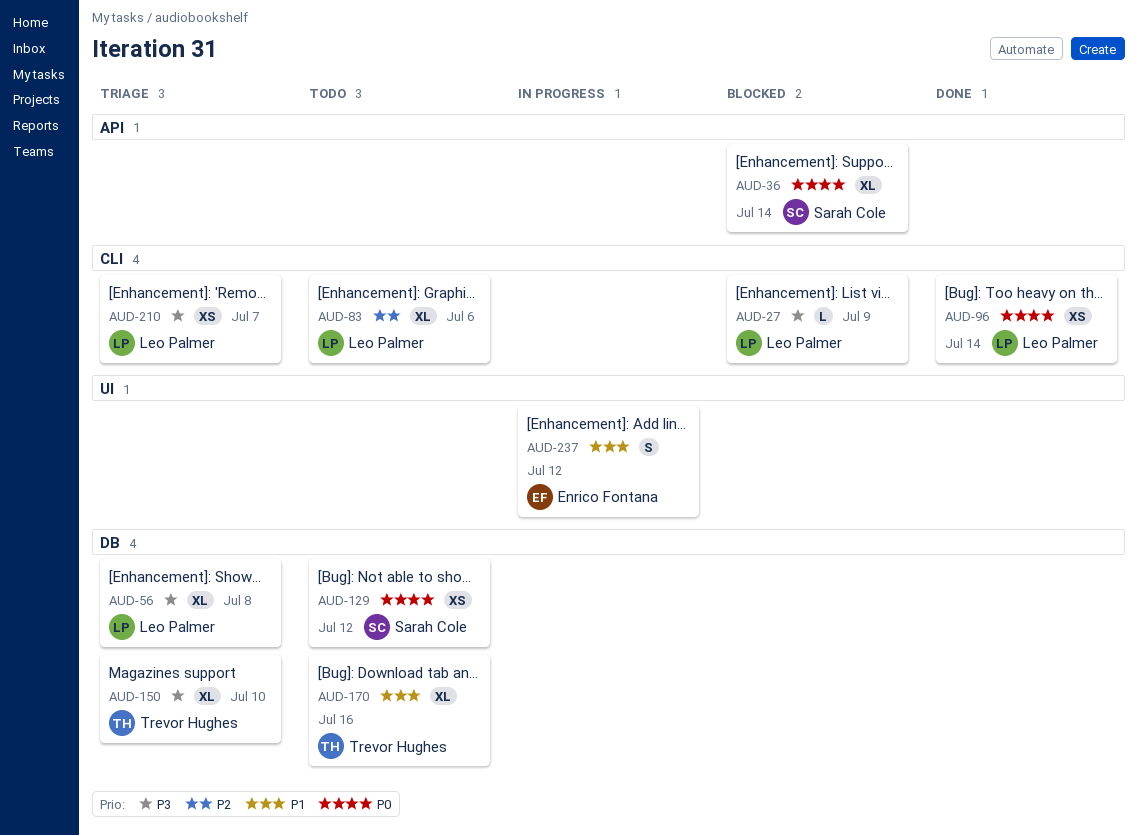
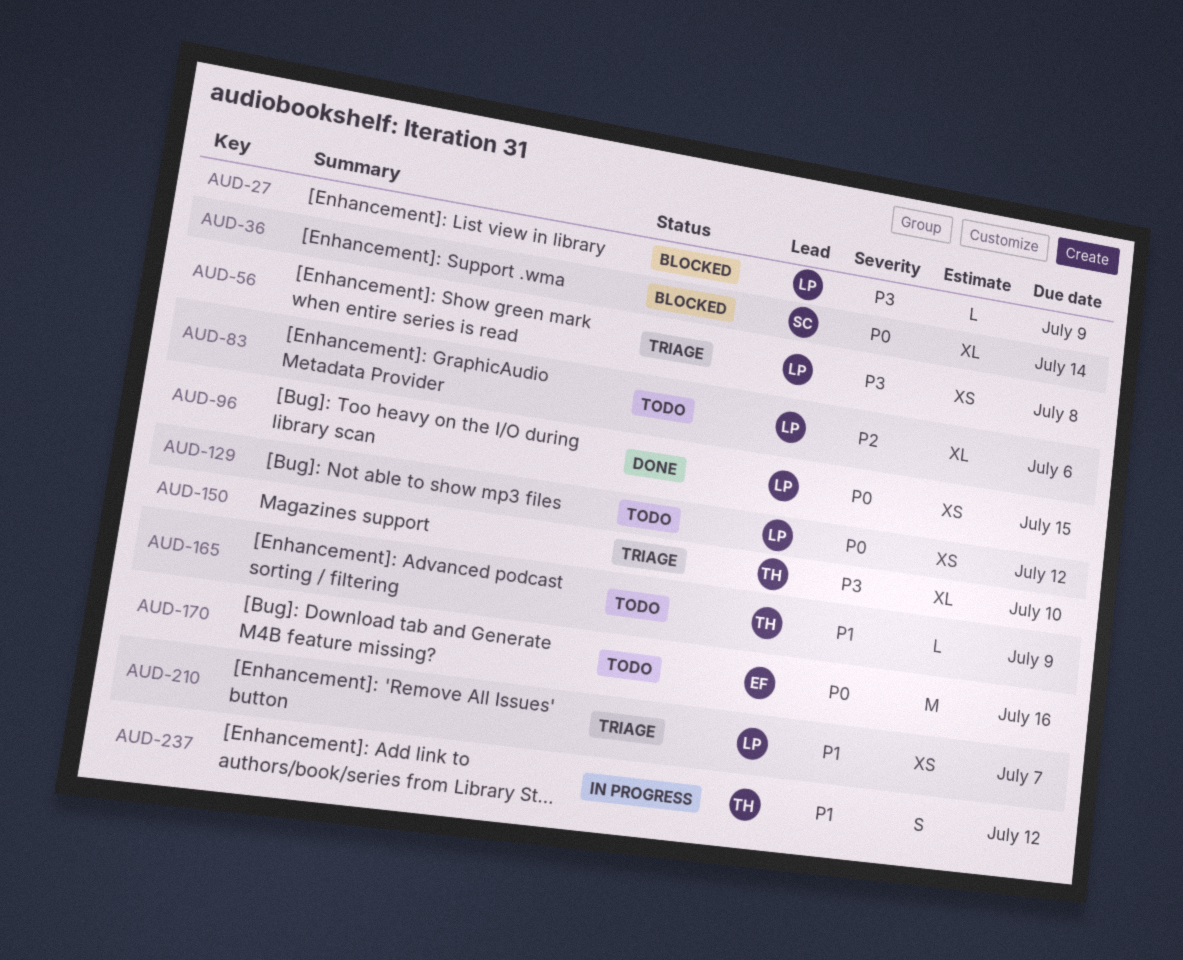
AUD-56, estimate: XL -> XS
AUD-96, due: Jul 14 -> Jul 15
AUD-129, owner: Sarah Cole -> Leo Palmer
AUD-165: none -> present
AUD-170, owner: Trevor Hughes -> Enrico Fontana
AUD-170, priority: P1 -> P0
AUD-170, estimate: XL -> M
AUD-210, priority: P3 -> P1
AUD-237, owner: Enrico Fontana -> Trevor Hughes

